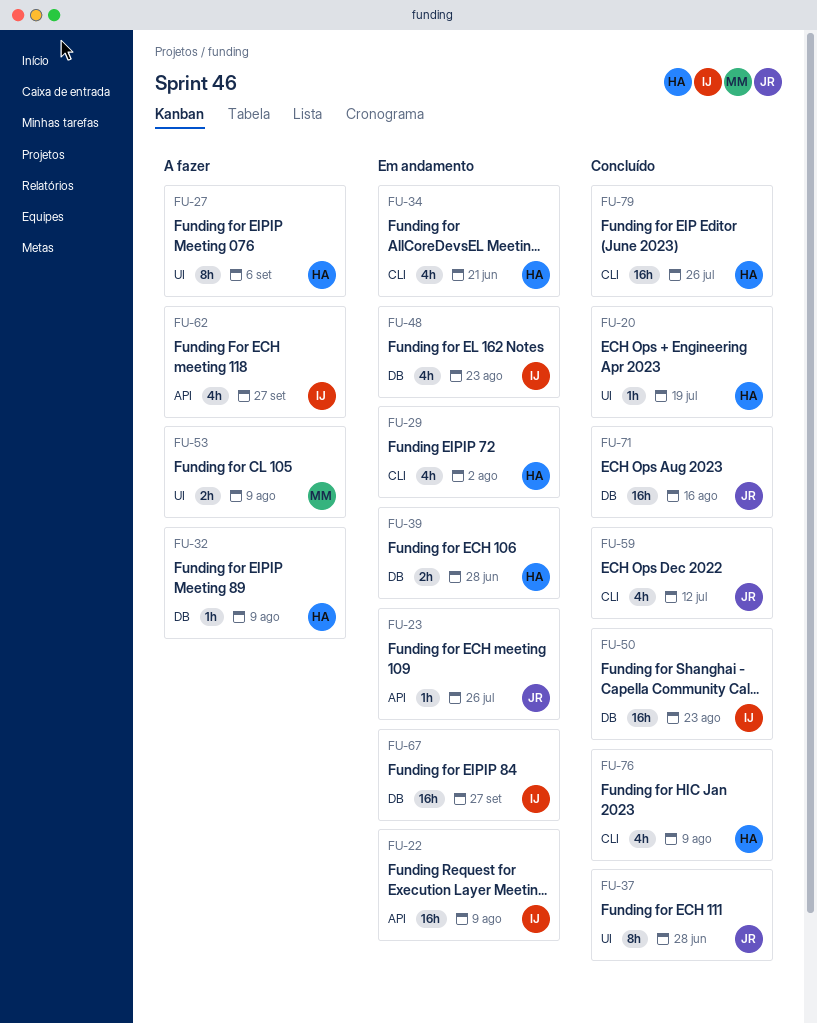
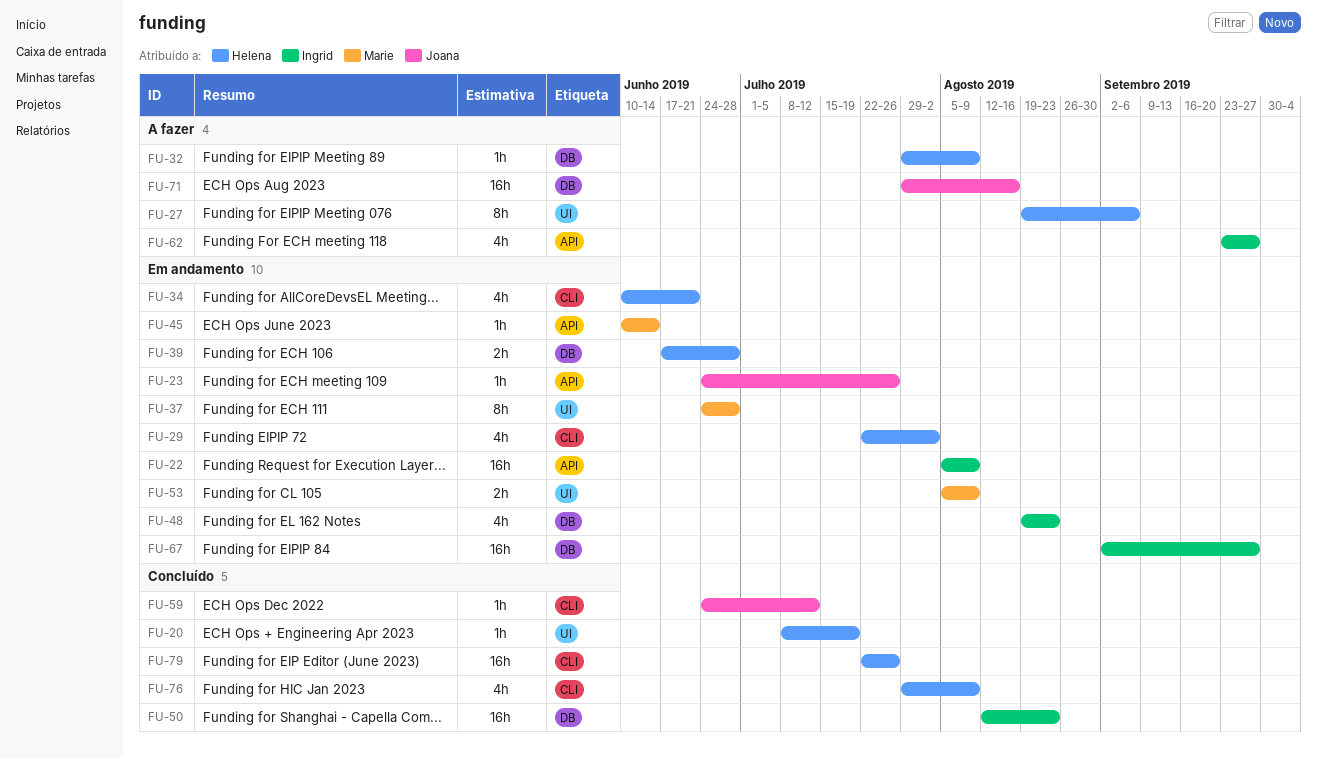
FU-37, status: Concluído -> Em andamento
FU-37, owner: Joana -> Marie
FU-45: none -> present
FU-53, status: A fazer -> Em andamento
FU-59, estimate: 4h -> 1h
FU-71, status: Concluído -> A fazer

